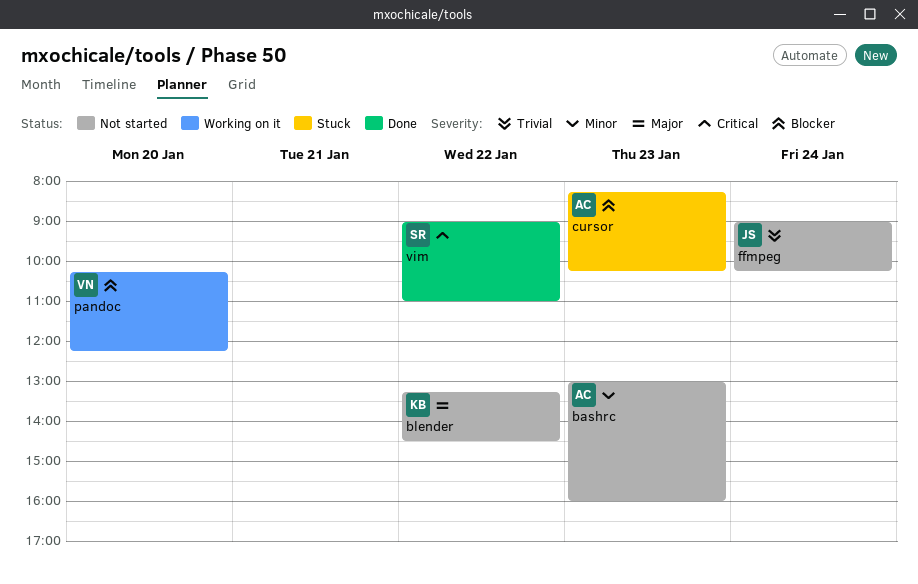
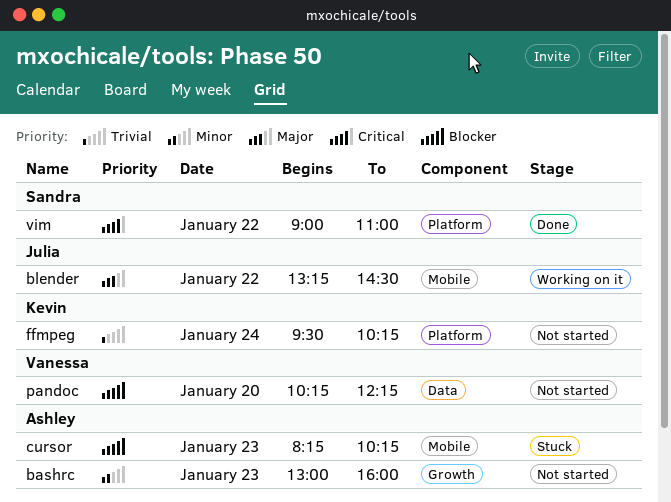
blender, status: Not started -> Working on it
blender, owner: Kevin -> Julia
ffmpeg, owner: Julia -> Kevin
ffmpeg, begins: 09:00 -> 09:30
pandoc, status: Working on it -> Not started

